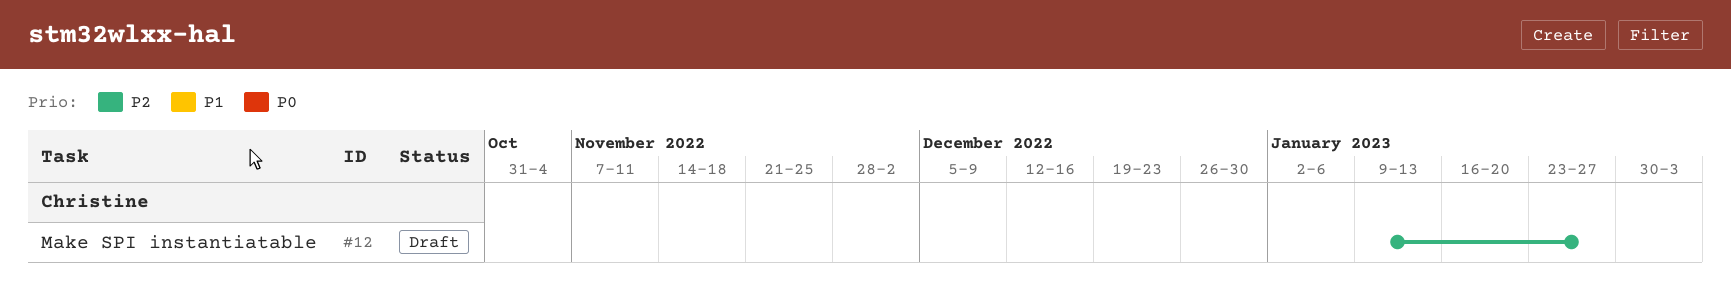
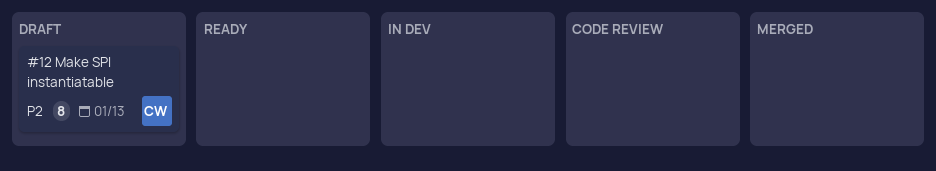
#12, due: Jan 27 -> Jan 13

